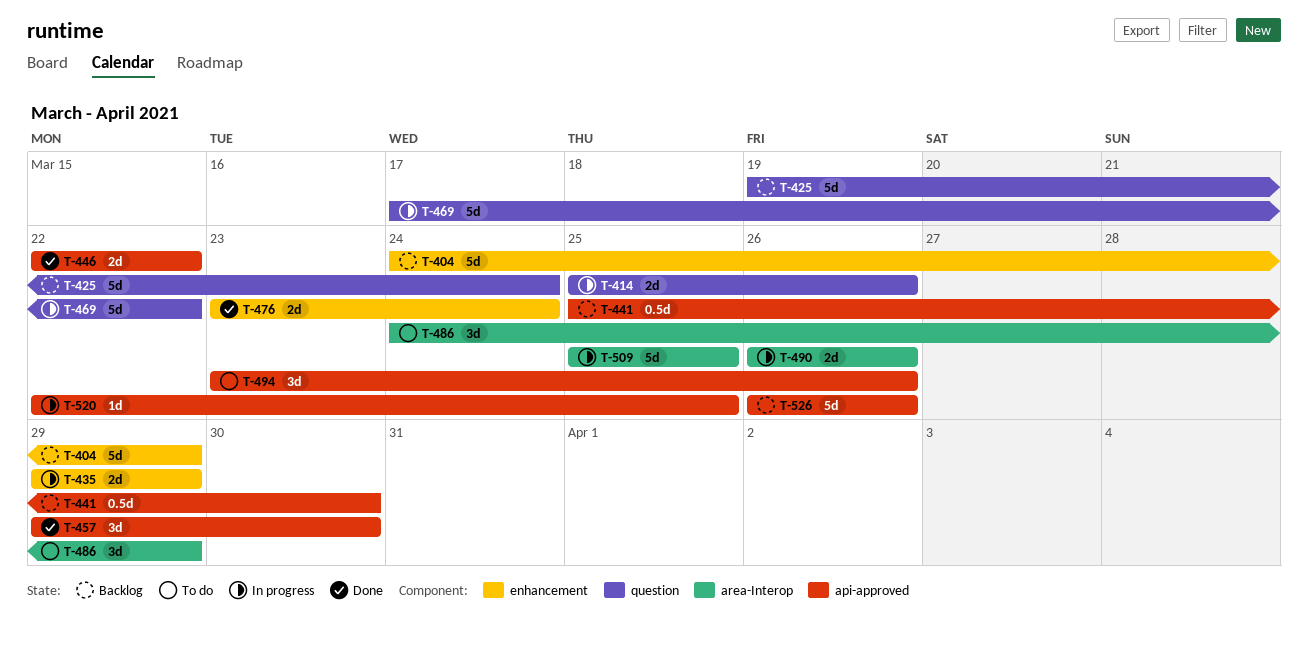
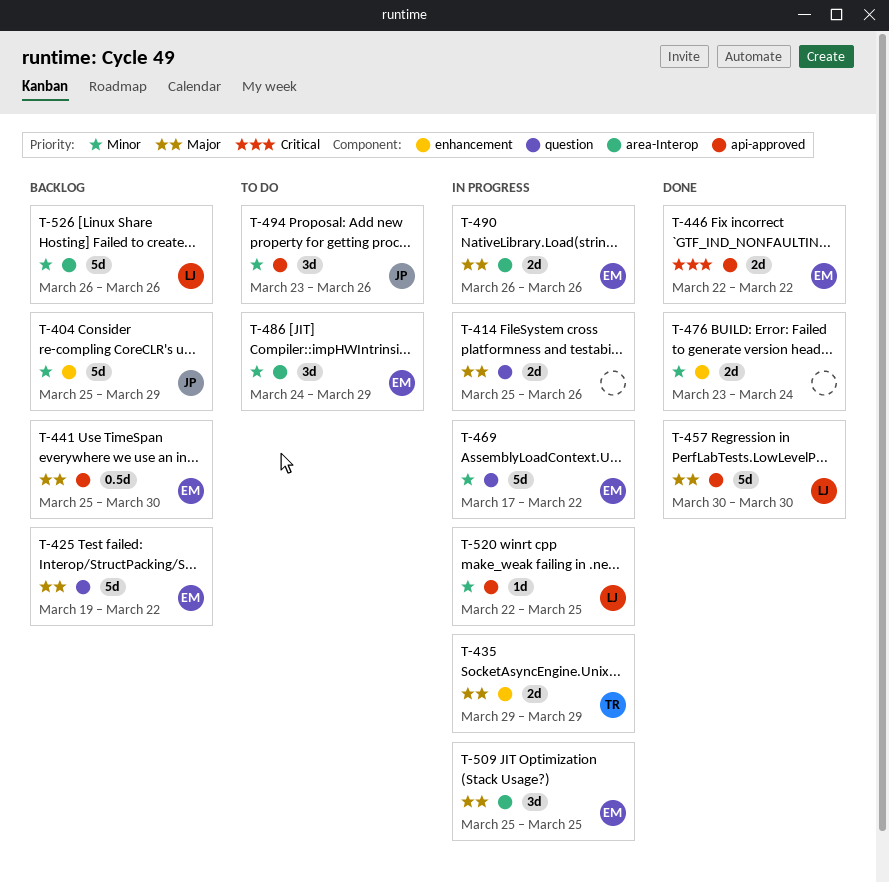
T-404, start: Mar 24 -> Mar 25
T-425, due: Mar 24 -> Mar 22
T-457, estimate: 3d -> 5d
T-457, start: Mar 29 -> Mar 30
T-509, estimate: 5d -> 3d
T-526, label: api-approved -> area-Interop

